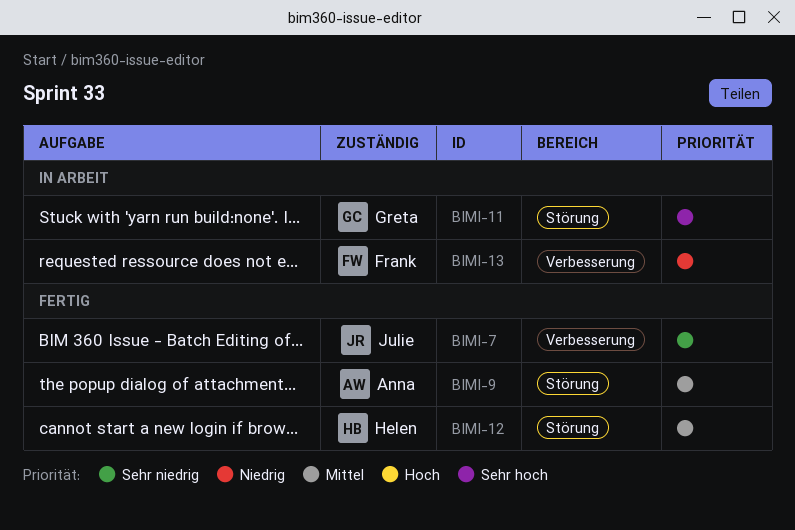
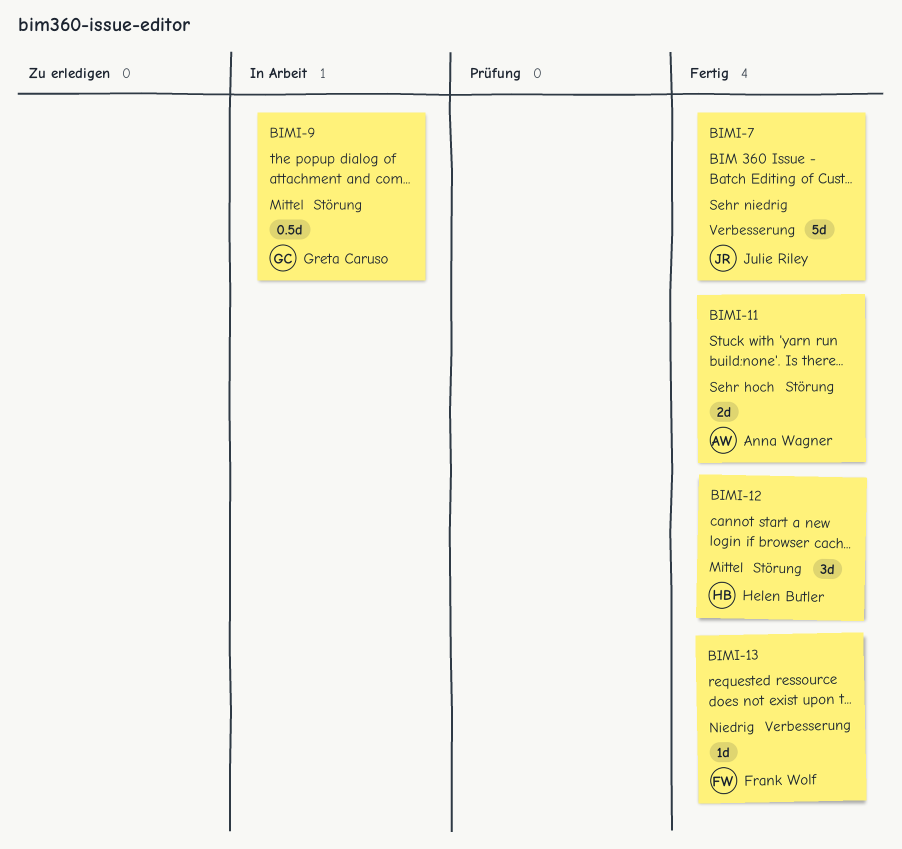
BIMI-9, status: Fertig -> In Arbeit
BIMI-9, owner: Anna Wagner -> Greta Caruso
BIMI-11, status: In Arbeit -> Fertig
BIMI-11, owner: Greta Caruso -> Anna Wagner
BIMI-13, status: In Arbeit -> Fertig

